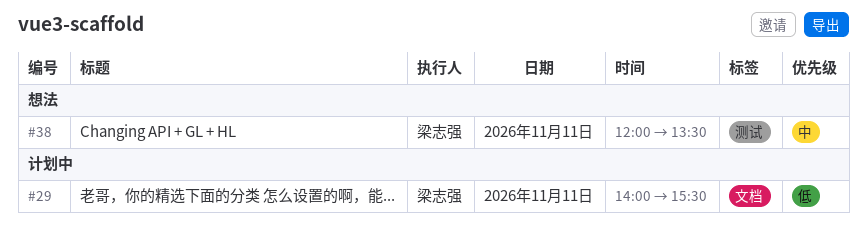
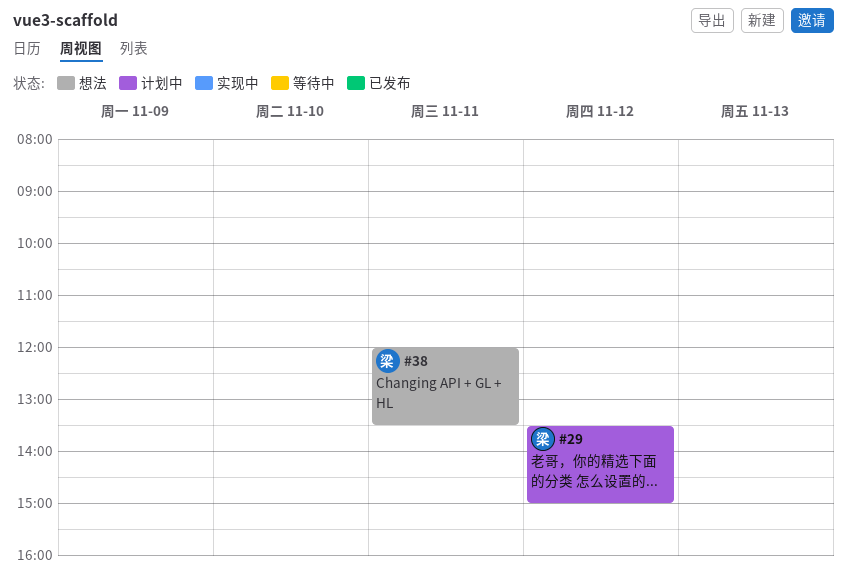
#29, day: Nov 11 -> Nov 12
#29, begins: 14:00 -> 13:30
#29, ends: 15:30 -> 15:00

